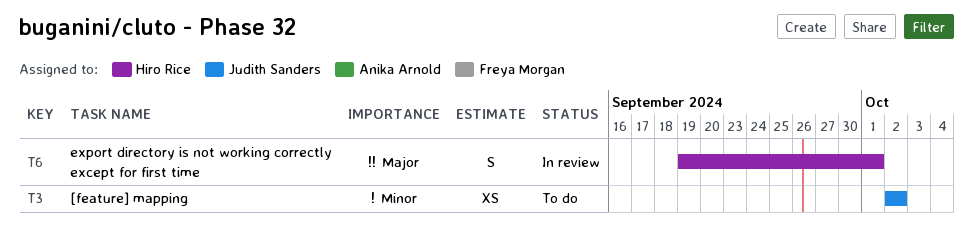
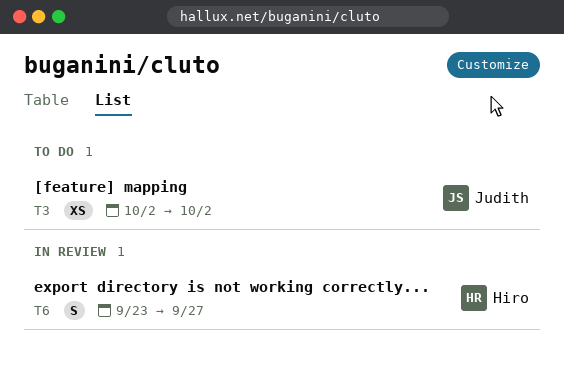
T6, start: Sep 19 -> Sep 23
T6, due: Oct 1 -> Sep 27

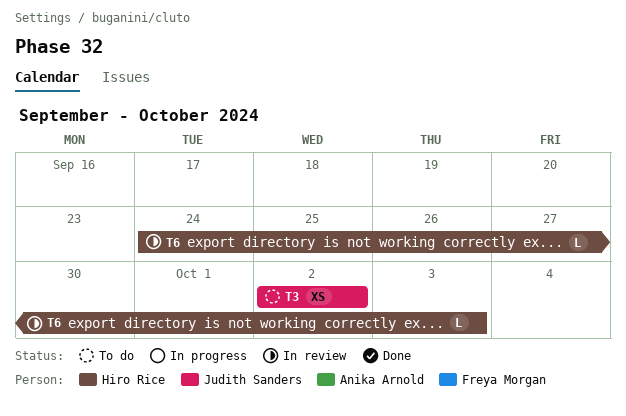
T6, estimate: S -> L
T6, start: Sep 23 -> Sep 24
T6, due: Sep 27 -> Oct 3

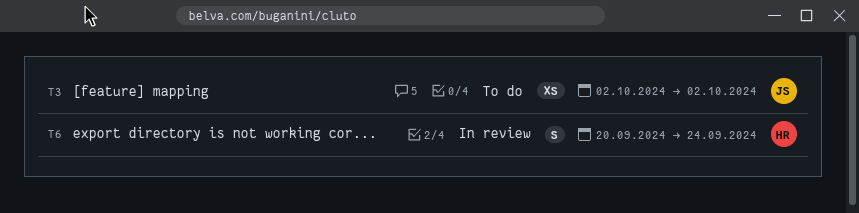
T6, estimate: L -> S
T6, start: Sep 24 -> Sep 20
T6, due: Oct 3 -> Sep 24

